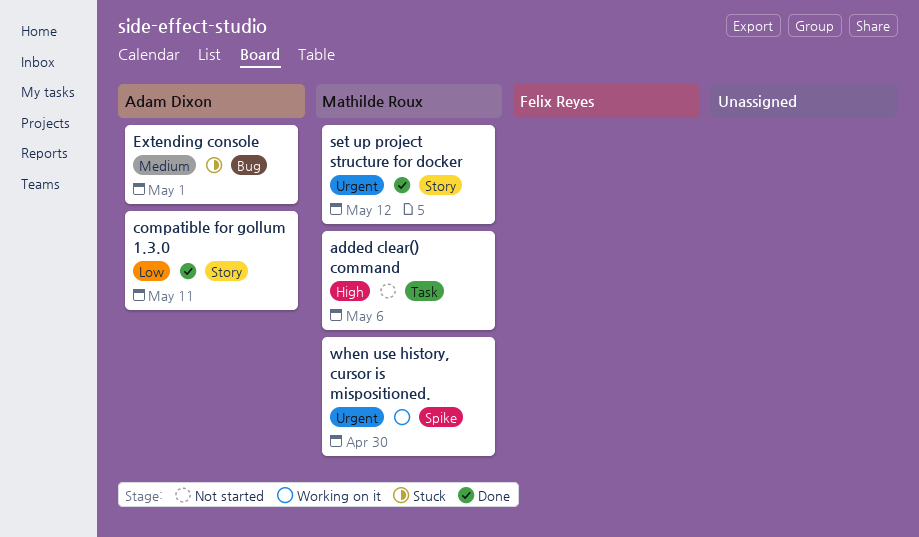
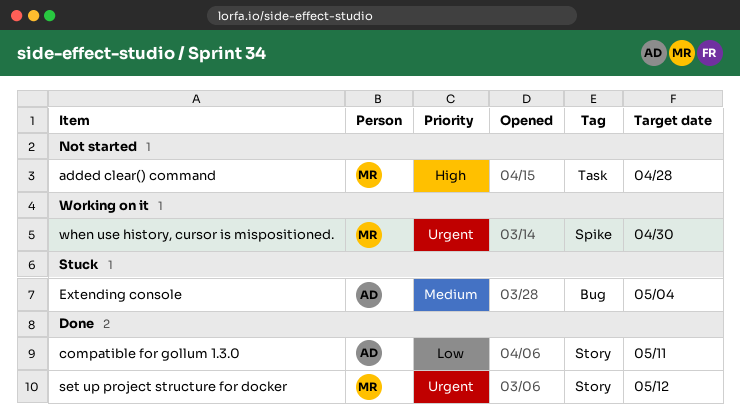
added clear() command, due: May 6 -> Apr 28
Extending console, due: May 1 -> May 4

